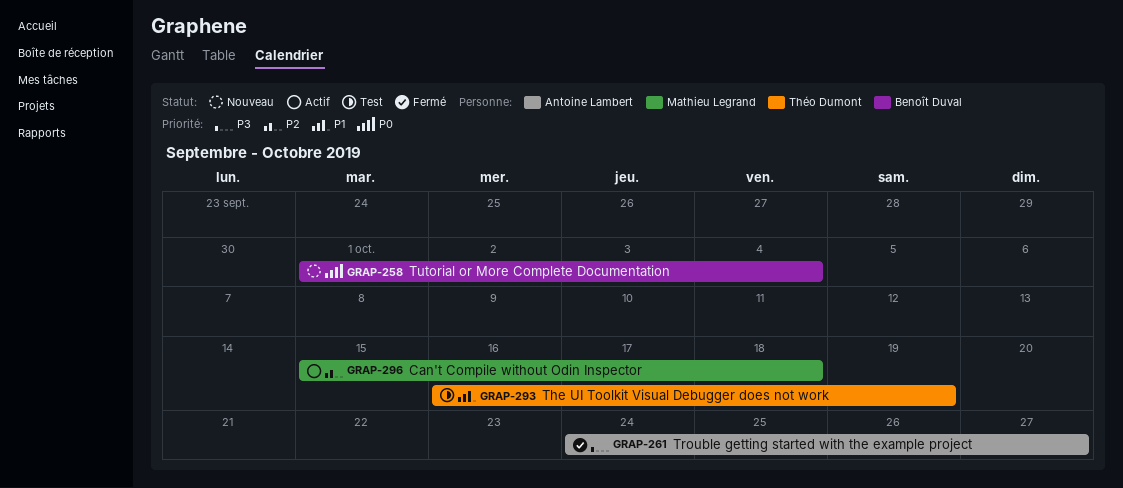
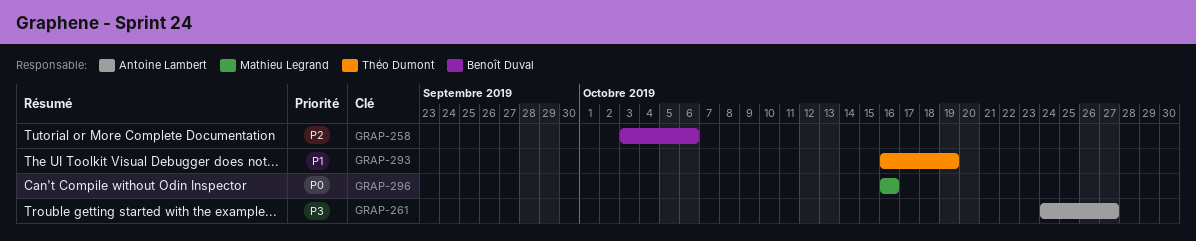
GRAP-258, priority: P0 -> P2
GRAP-258, start: Oct 1 -> Oct 3
GRAP-258, due: Oct 4 -> Oct 6
GRAP-296, priority: P2 -> P0
GRAP-296, start: Oct 15 -> Oct 16
GRAP-296, due: Oct 18 -> Oct 16

